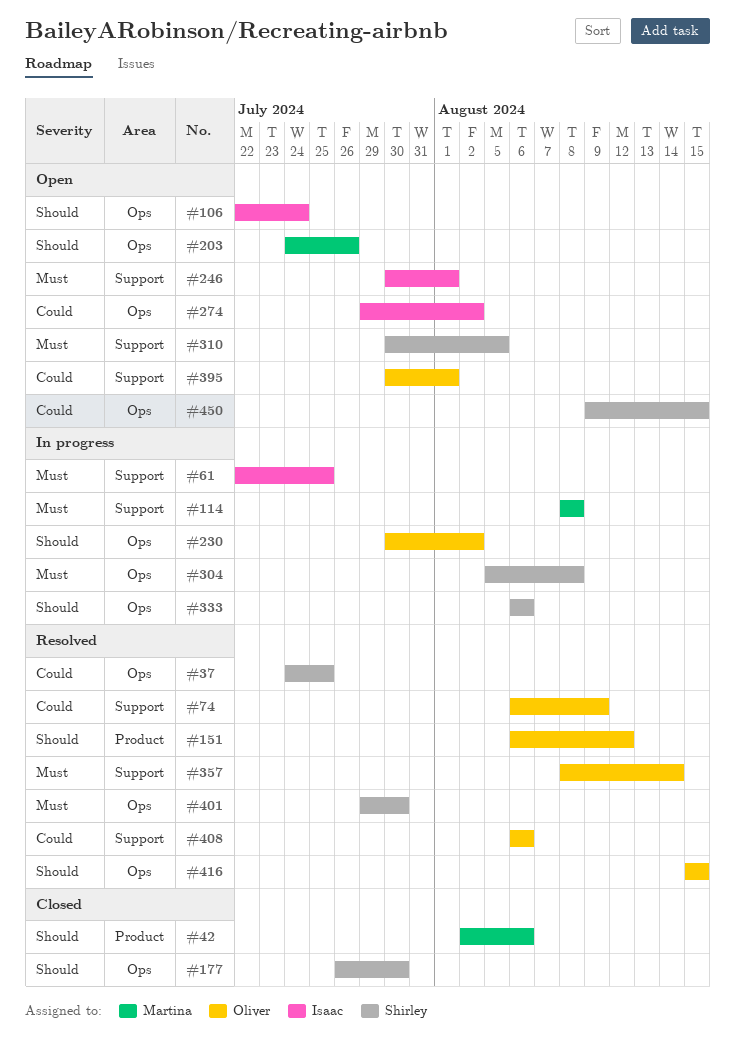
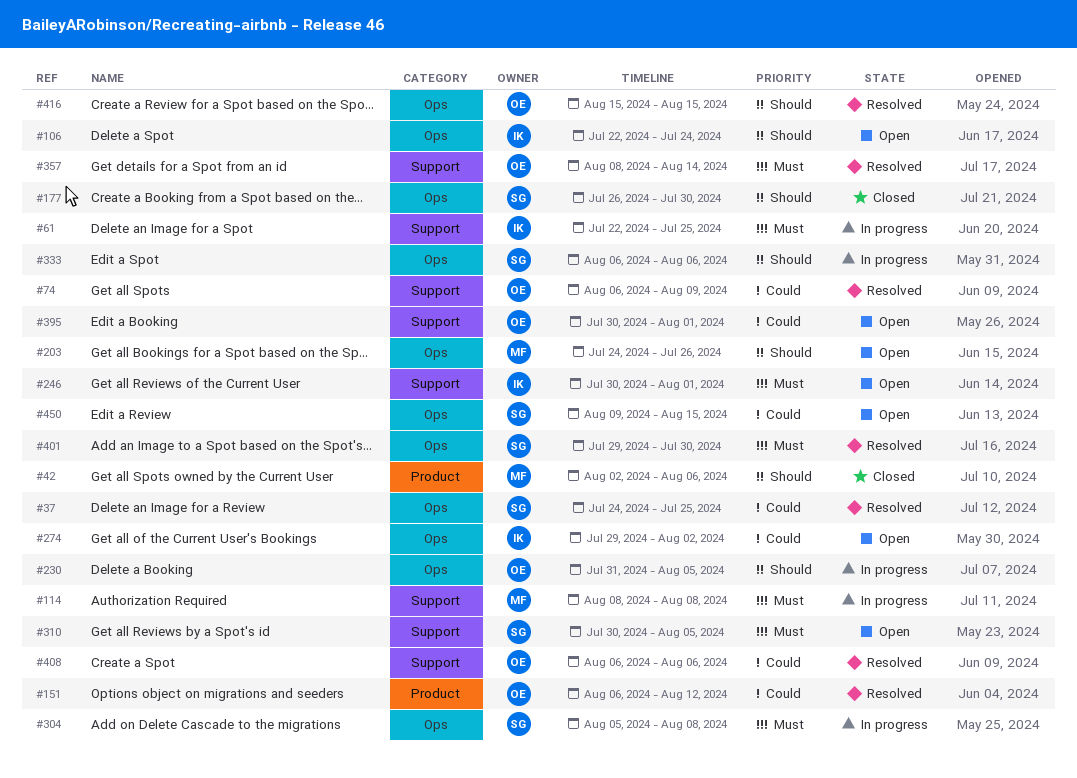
#151, priority: Should -> Could
#230, start: Jul 30 -> Jul 31
#230, due: Aug 2 -> Aug 5

